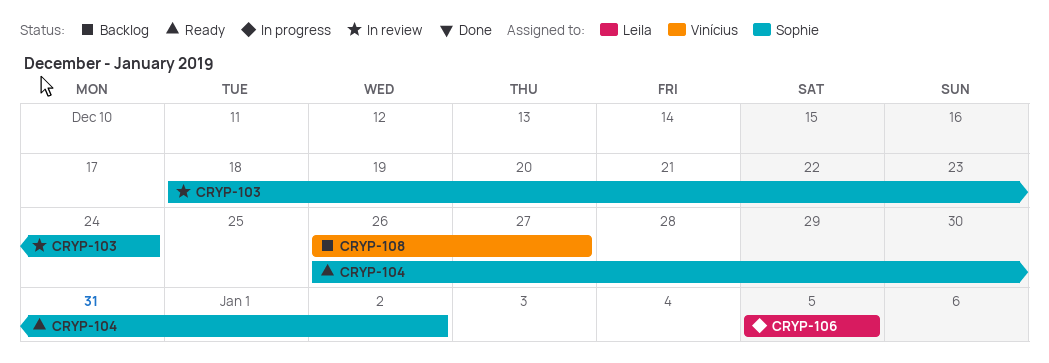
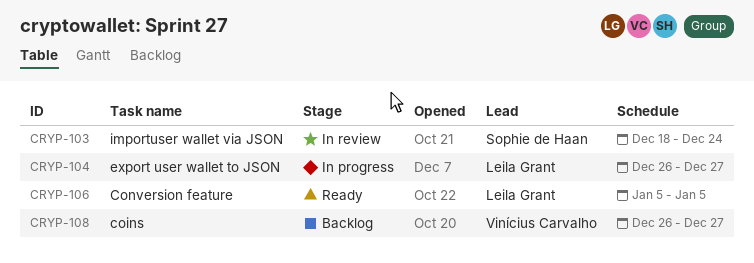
CRYP-104, status: Ready -> In progress
CRYP-104, owner: Sophie de Haan -> Leila Grant
CRYP-104, due: Jan 2 -> Dec 27
CRYP-106, status: In progress -> Ready

